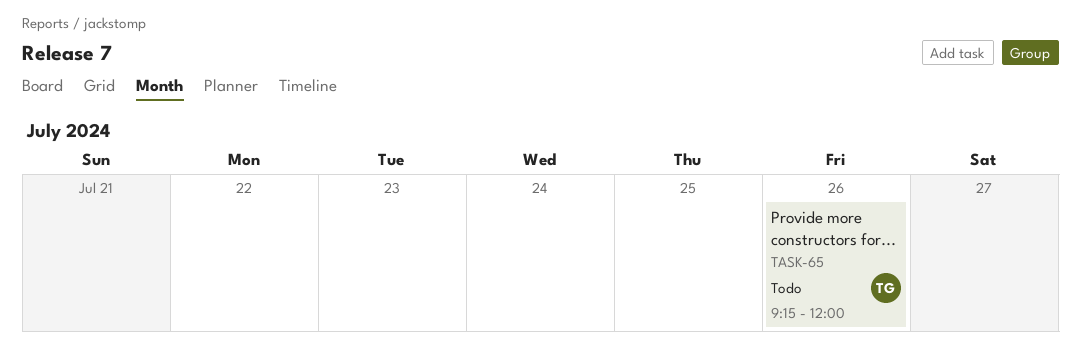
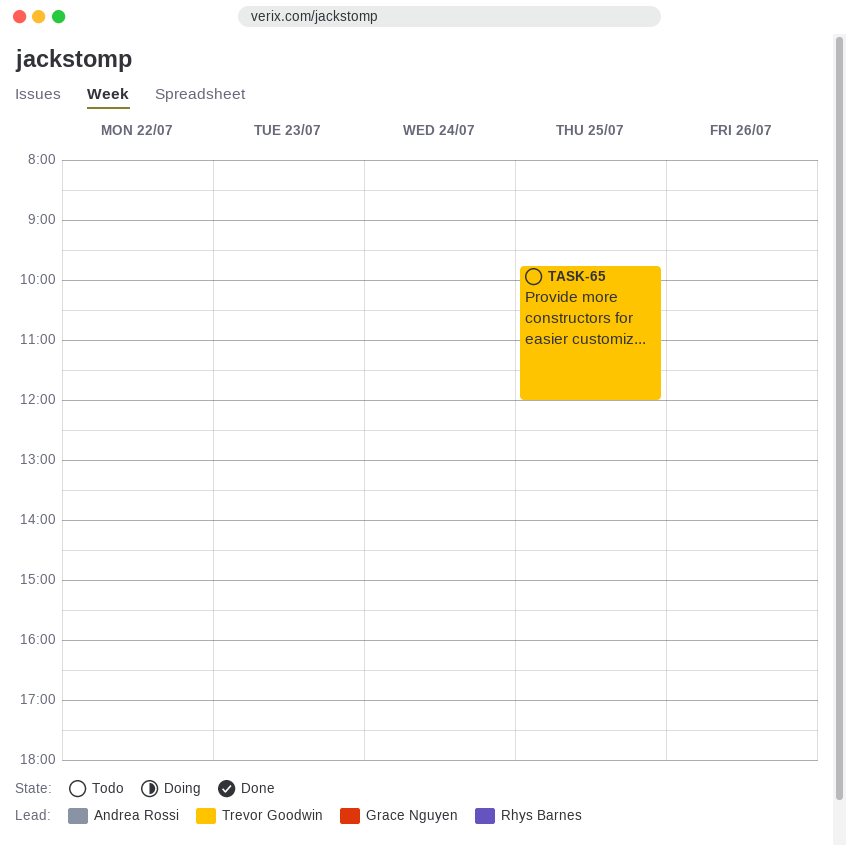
TASK-65, day: Jul 26 -> Jul 25
TASK-65, begins: 09:15 -> 09:45

